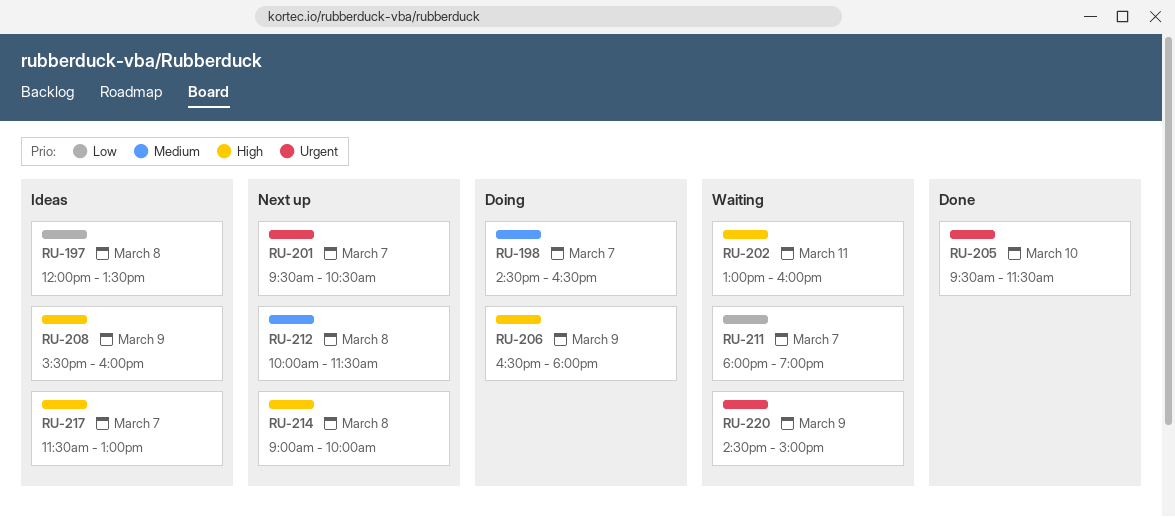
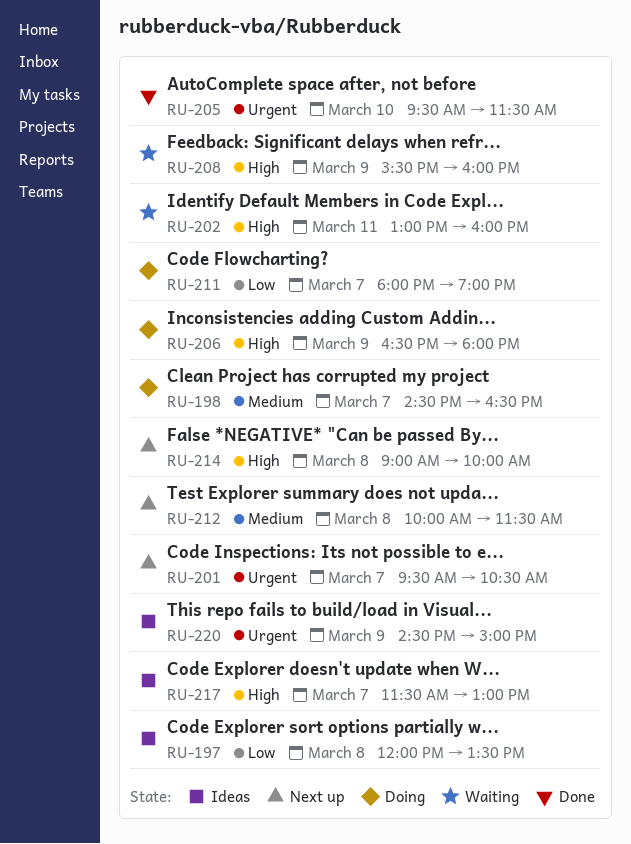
RU-208, status: Ideas -> Waiting
RU-211, status: Waiting -> Doing
RU-220, status: Waiting -> Ideas

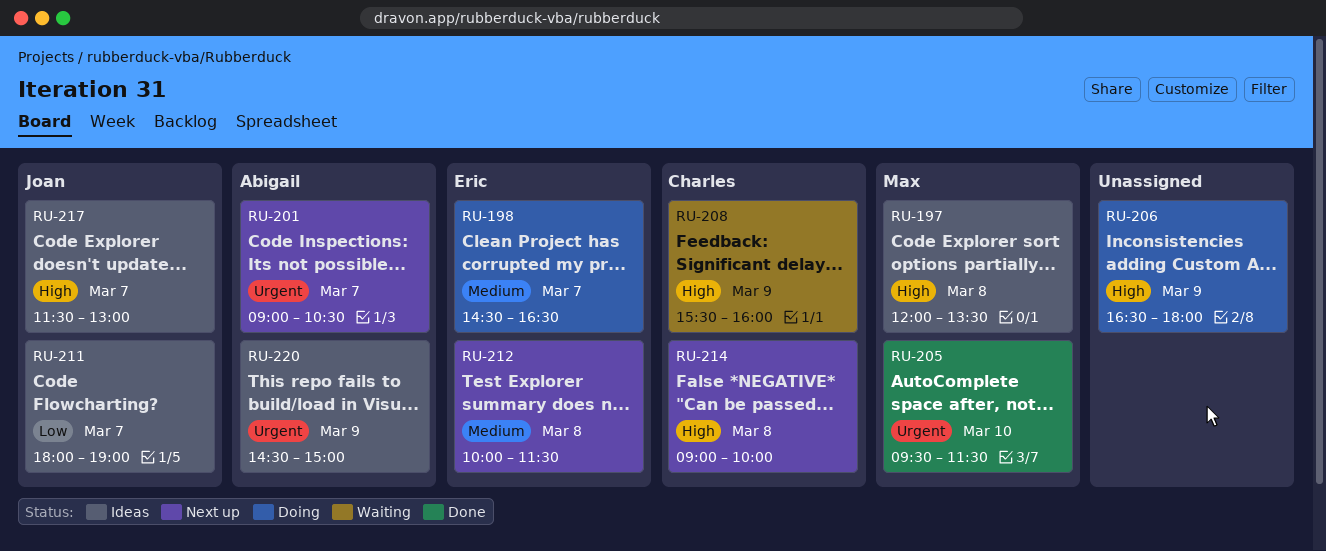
RU-197, priority: Low -> High
RU-201, begins: 09:30 -> 09:00
RU-202: present -> none
RU-211, status: Doing -> Ideas

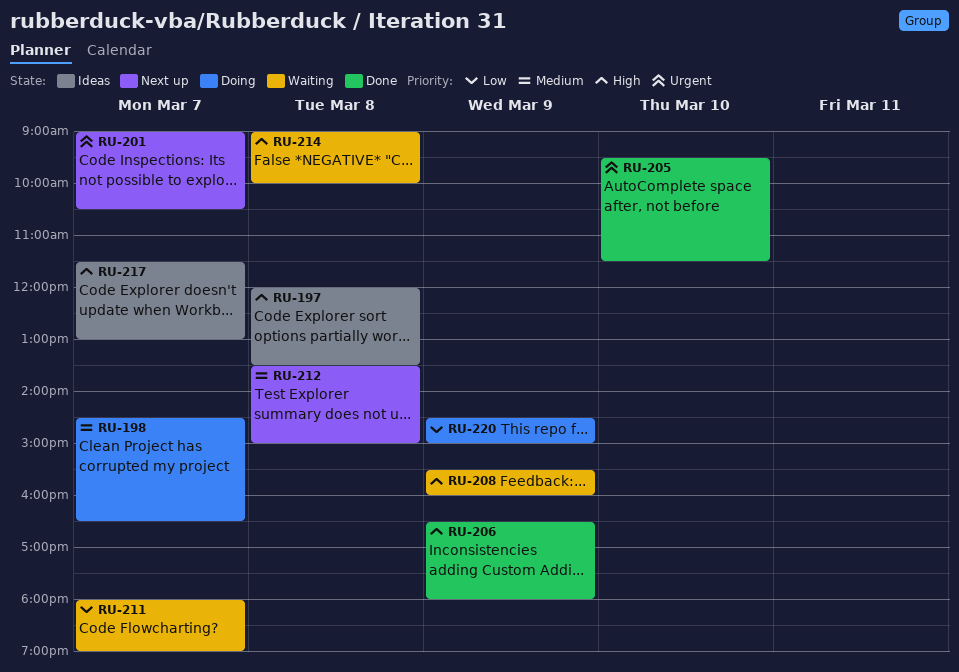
RU-206, status: Doing -> Done
RU-211, status: Ideas -> Waiting
RU-212, begins: 10:00 -> 13:30
RU-212, ends: 11:30 -> 15:00
RU-214, status: Next up -> Waiting
RU-220, status: Ideas -> Doing
RU-220, priority: Urgent -> Low

